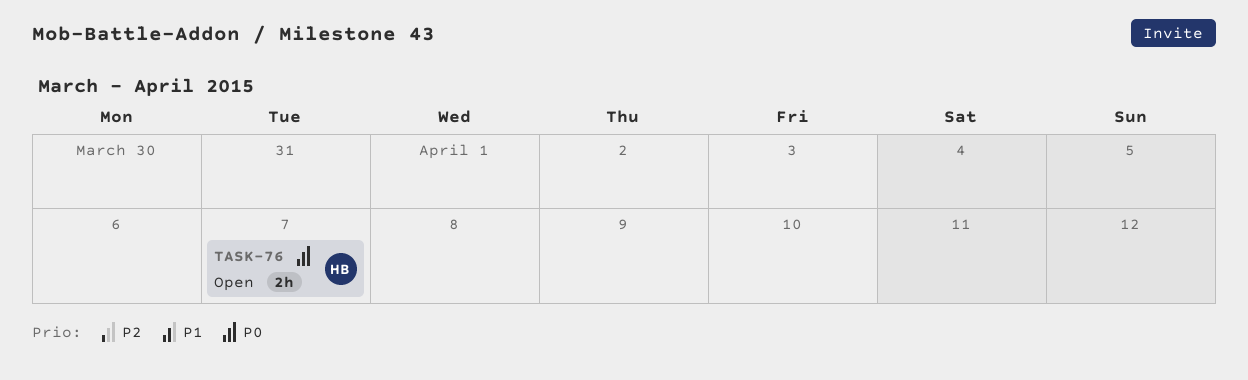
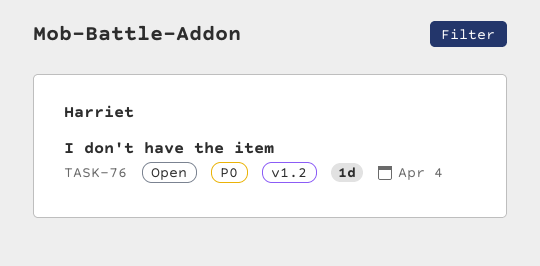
TASK-76, estimate: 2h -> 1d
TASK-76, due: Apr 7 -> Apr 4

